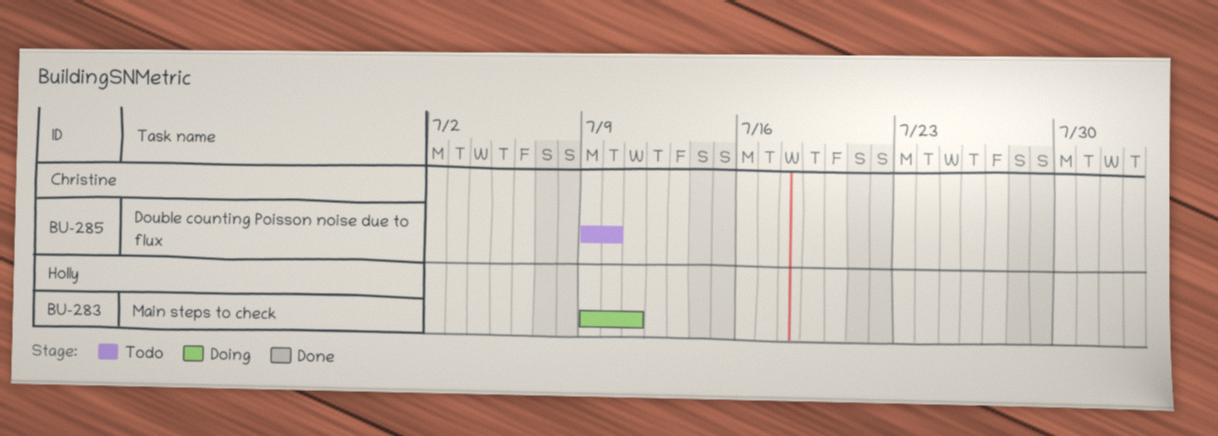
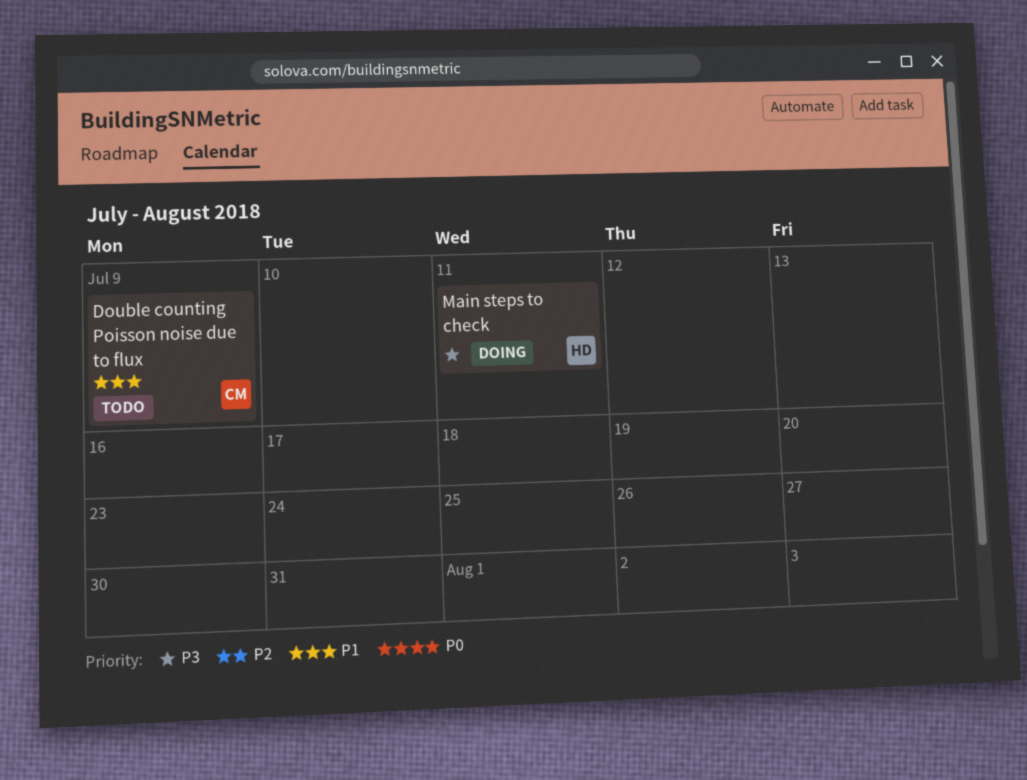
Double counting Poisson noise due to flux, due: Jul 10 -> Jul 9

